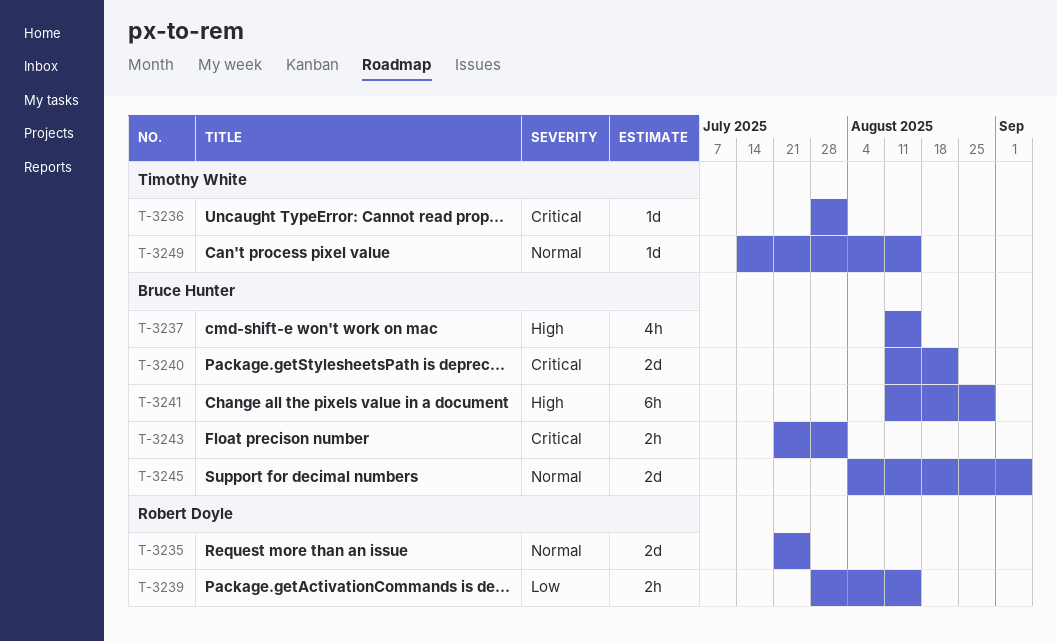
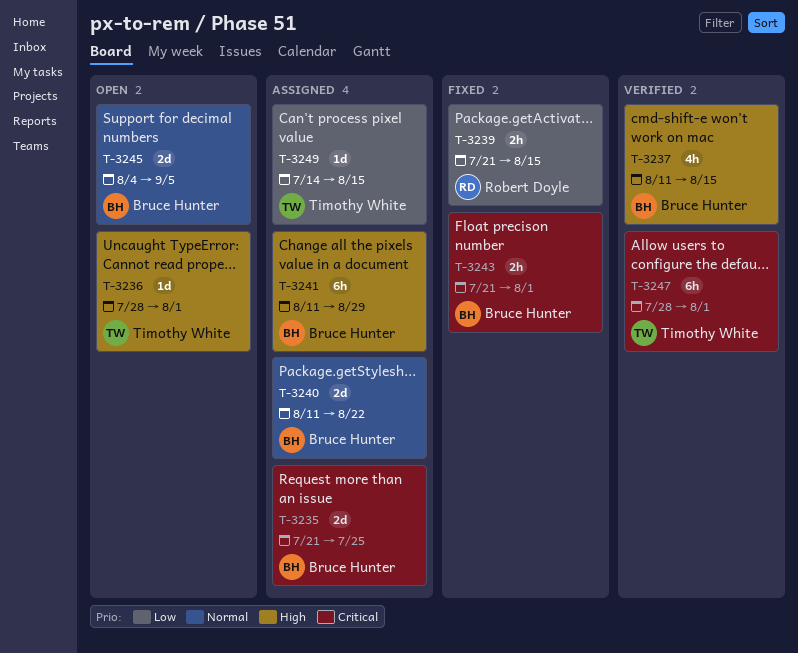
T-3235, owner: Robert Doyle -> Bruce Hunter
T-3235, priority: Normal -> Critical
T-3236, priority: Critical -> High
T-3239, start: Jul 28 -> Jul 21
T-3240, priority: Critical -> Normal
T-3247: none -> present
T-3249, priority: Normal -> Low

